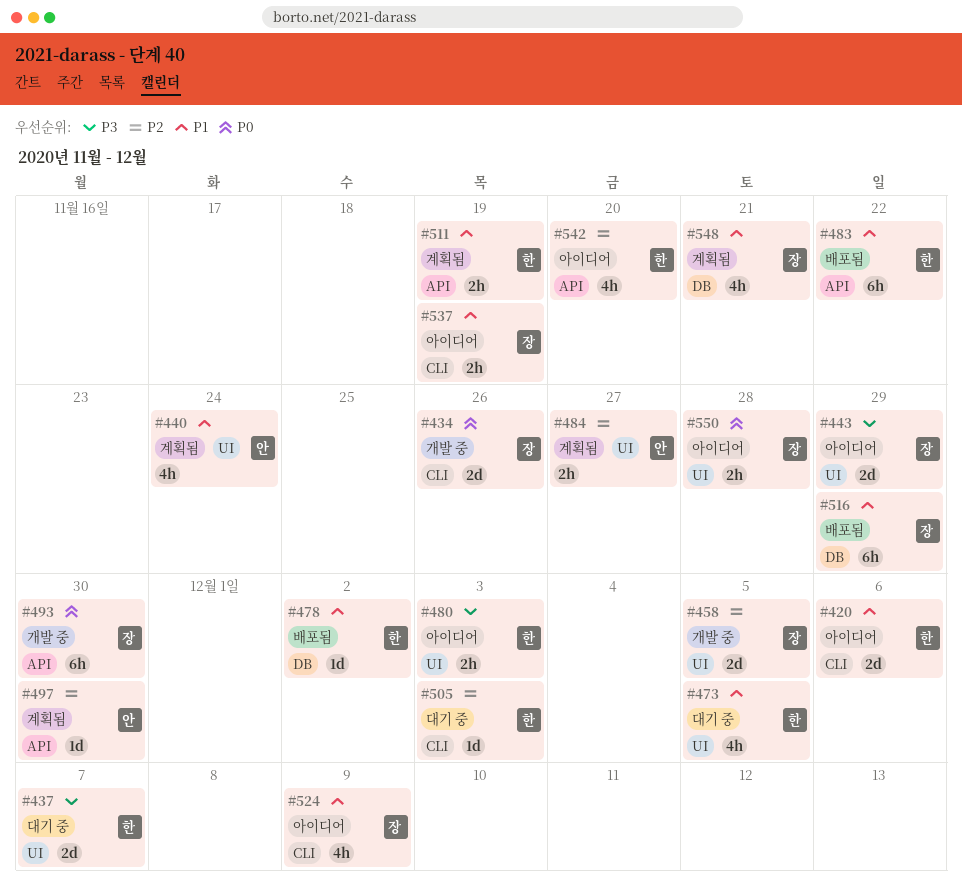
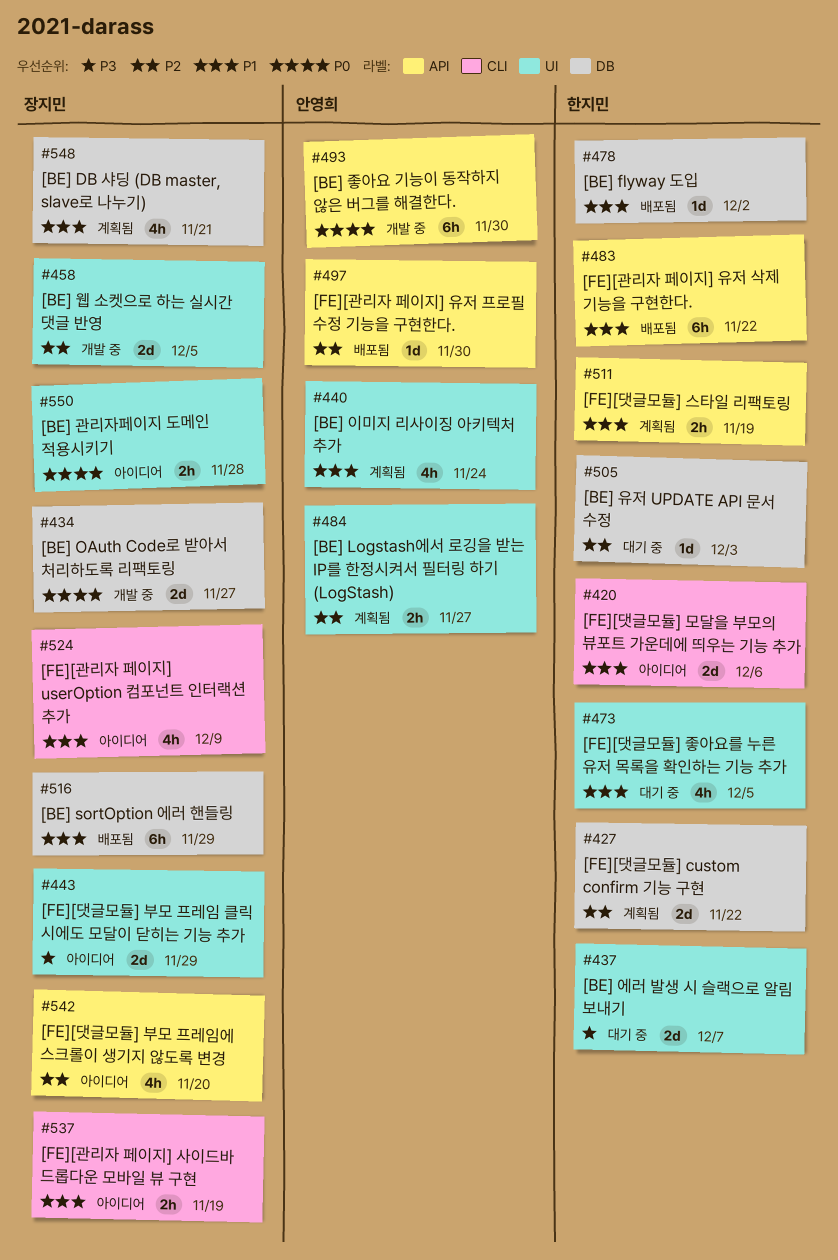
#427: none -> present
#434, label: CLI -> DB
#434, due: Nov 26 -> Nov 27
#480: present -> none
#493, owner: 장지민 -> 안영희
#497, status: 계획됨 -> 배포됨
#505, label: CLI -> DB
#542, owner: 한지민 -> 장지민

